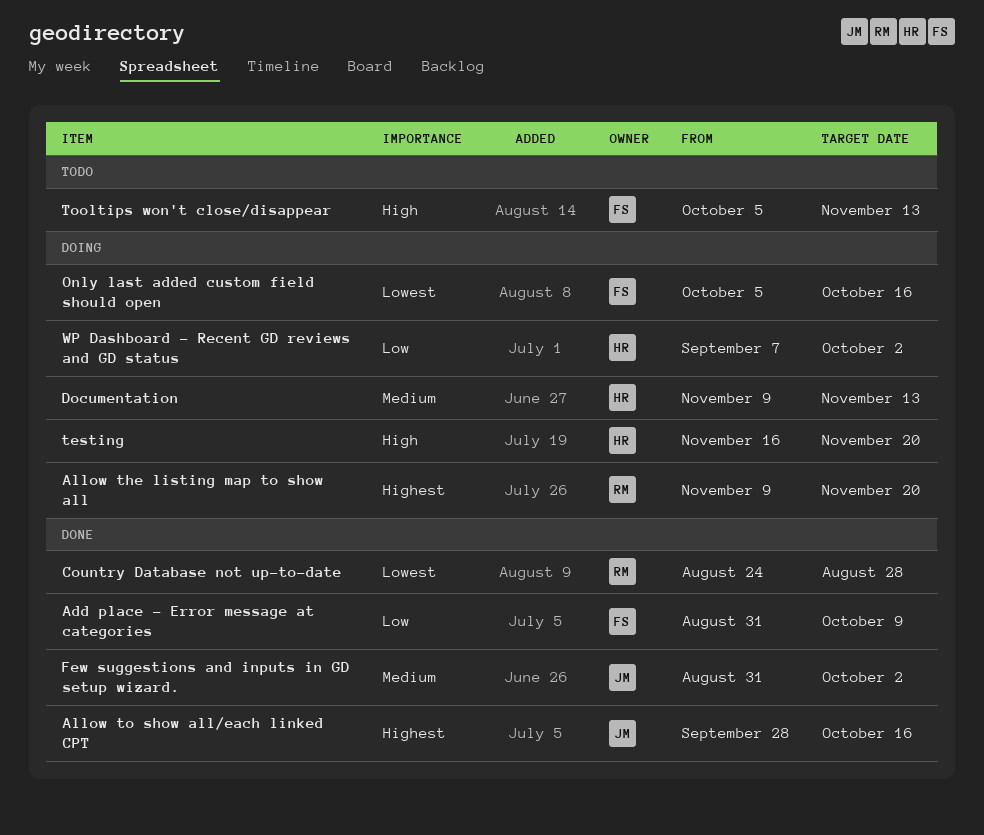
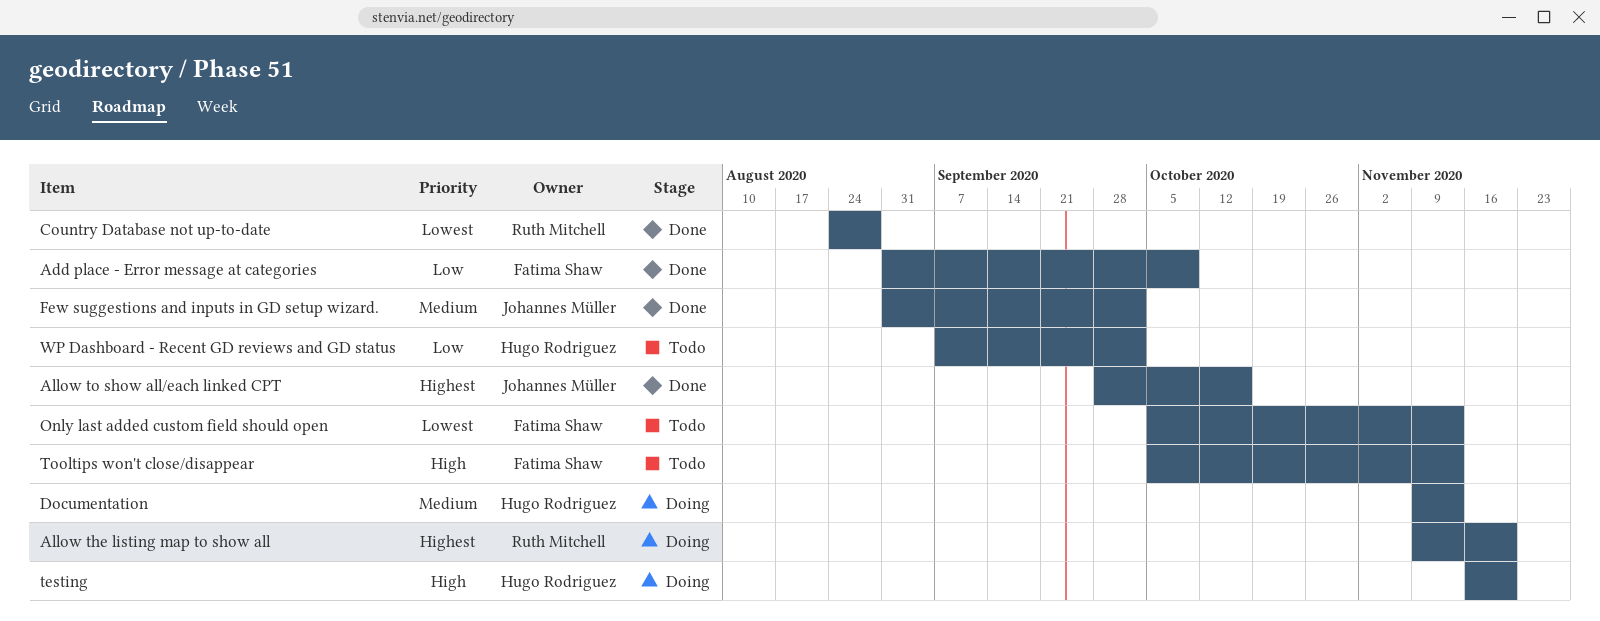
Only last added custom field should open, status: Doing -> Todo
Only last added custom field should open, due: Oct 16 -> Nov 13
WP Dashboard - Recent GD reviews and GD status, status: Doing -> Todo

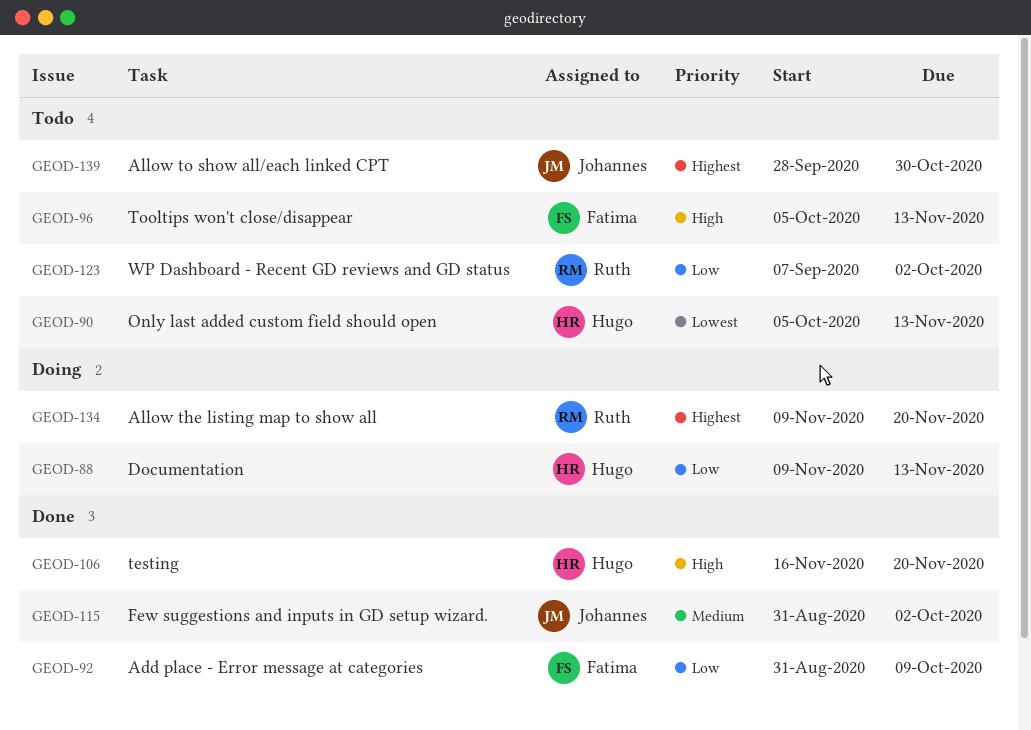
Allow to show all/each linked CPT, status: Done -> Todo
Allow to show all/each linked CPT, due: Oct 16 -> Oct 30
Country Database not up-to-date: present -> none
Documentation, priority: Medium -> Low
Only last added custom field should open, owner: Fatima Shaw -> Hugo Rodriguez
testing, status: Doing -> Done
WP Dashboard - Recent GD reviews and GD status, owner: Hugo Rodriguez -> Ruth Mitchell

